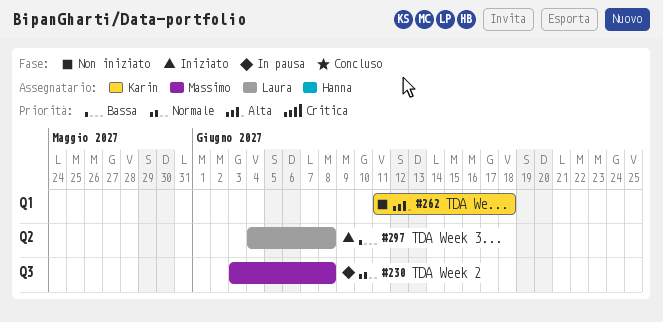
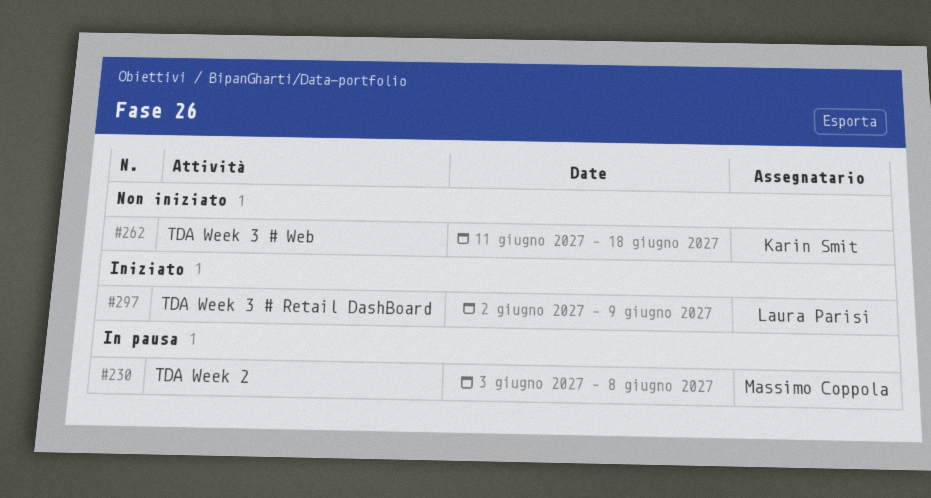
#297, start: Jun 4 -> Jun 2
#297, due: Jun 8 -> Jun 9

